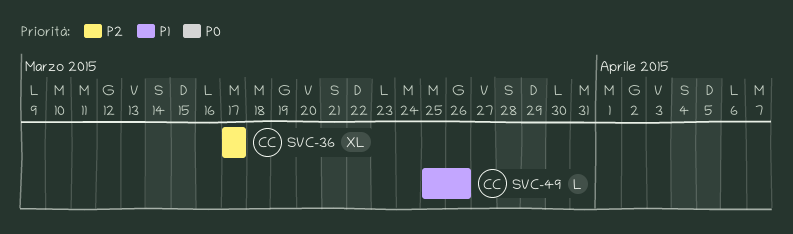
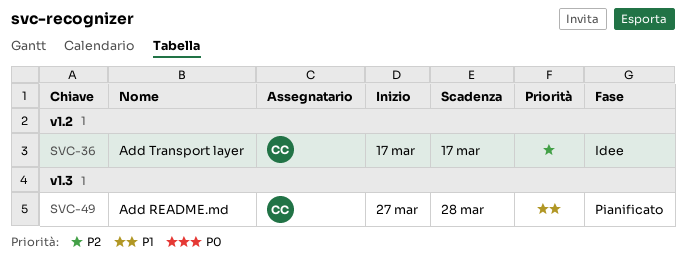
SVC-49, start: Mar 25 -> Mar 27
SVC-49, due: Mar 26 -> Mar 28

